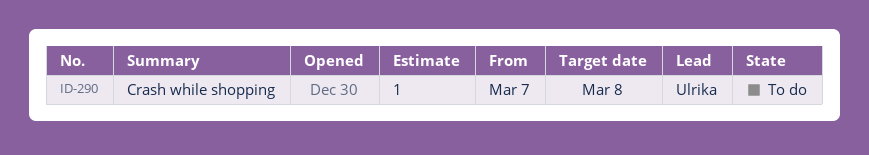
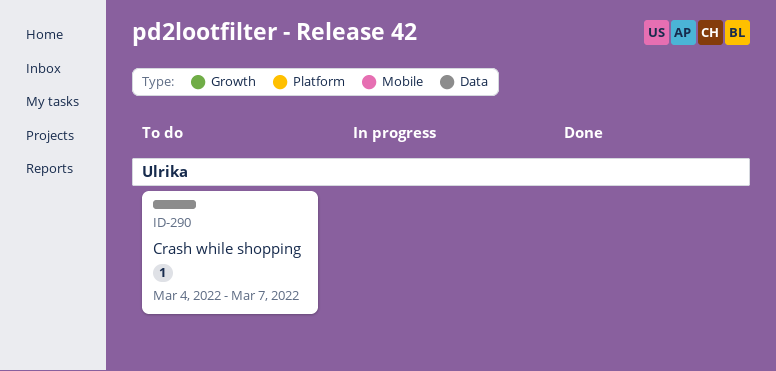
ID-290, start: Mar 7 -> Mar 4
ID-290, due: Mar 8 -> Mar 7

